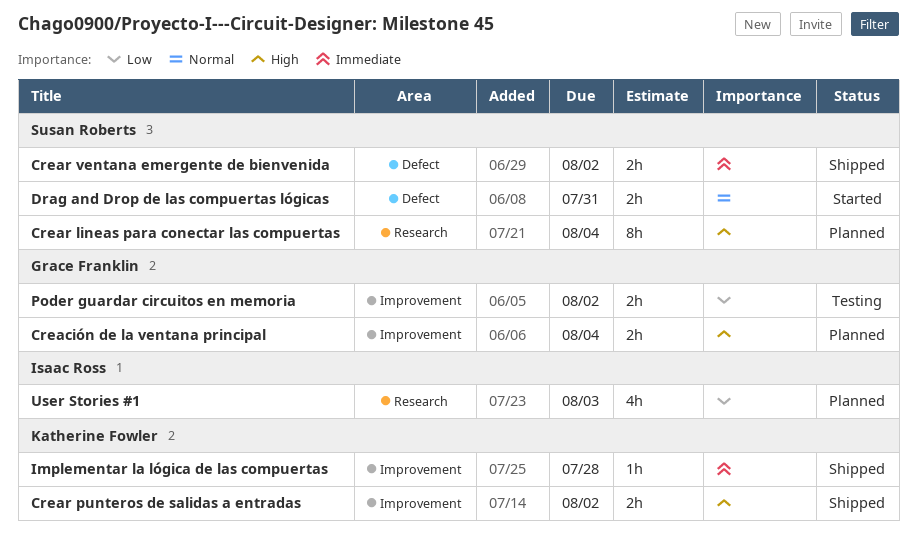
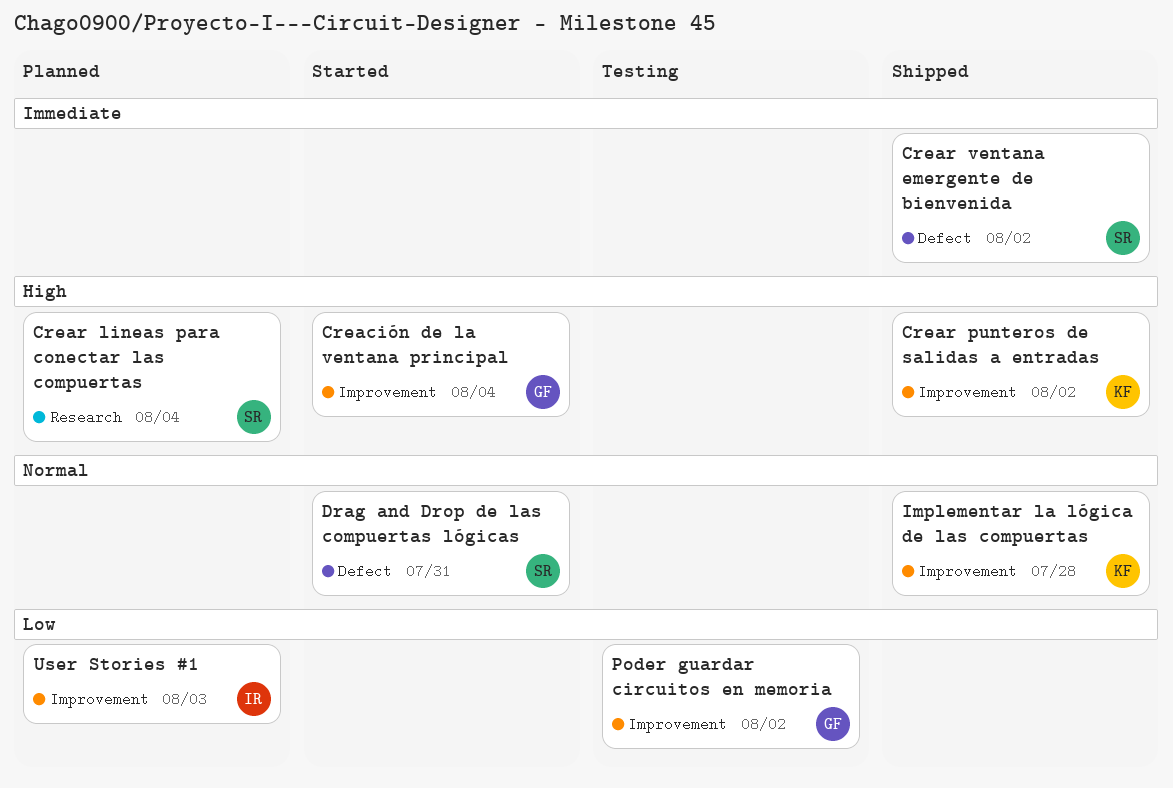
Creación de la ventana principal, status: Planned -> Started
Implementar la lógica de las compuertas, priority: Immediate -> Normal
User Stories #1, label: Research -> Improvement

